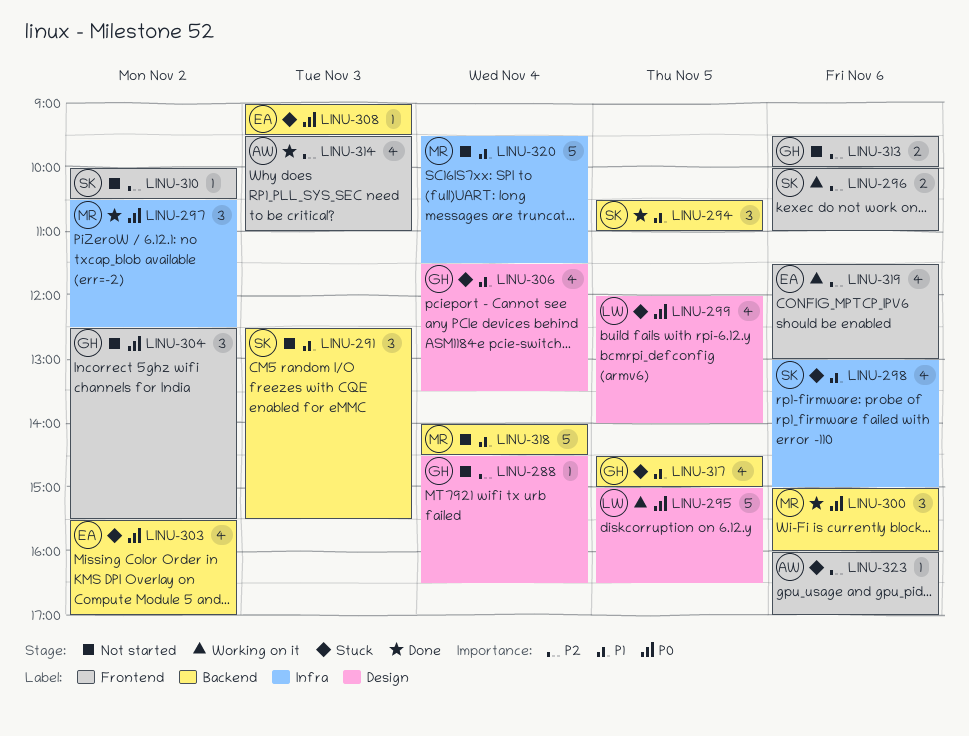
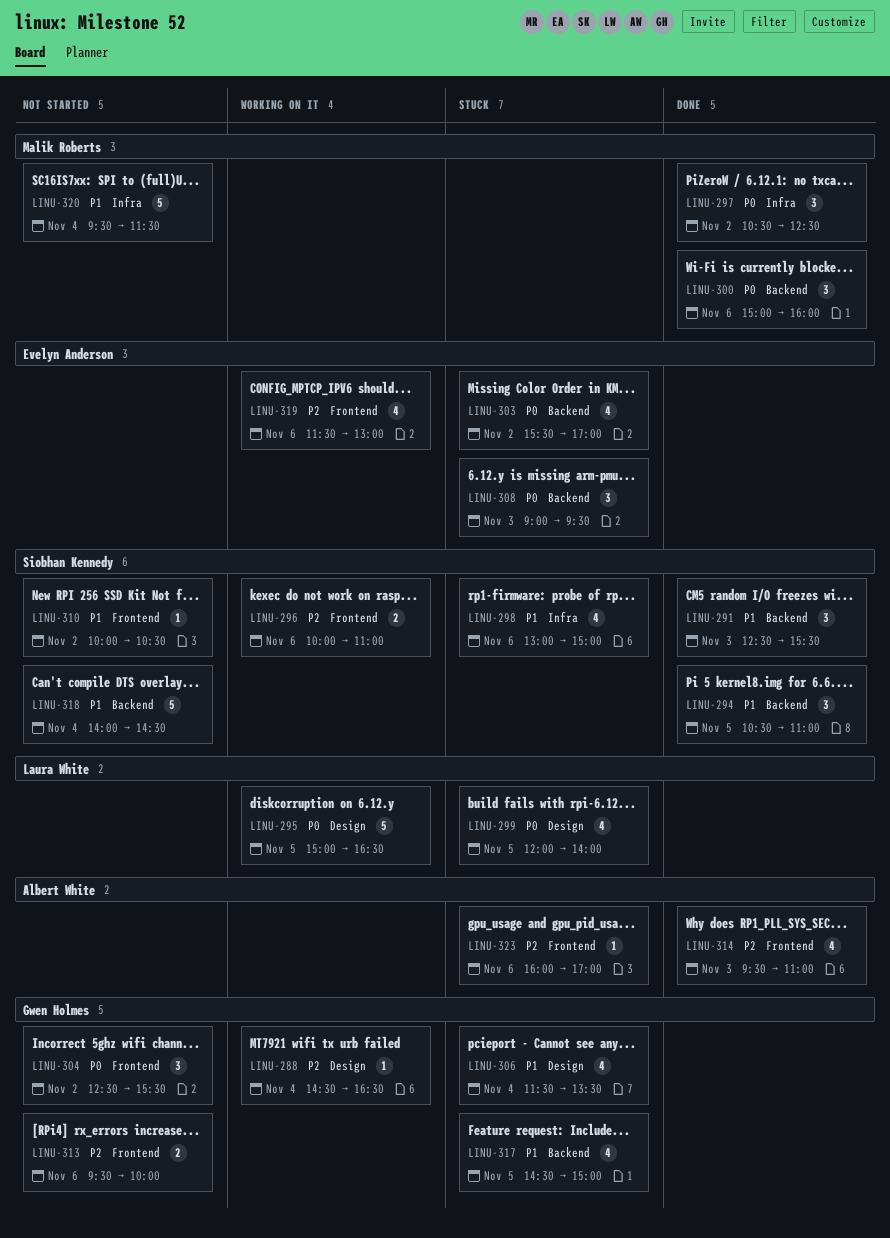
LINU-288, status: Not started -> Working on it
LINU-291, status: Not started -> Done
LINU-308, estimate: 1 -> 3
LINU-310, priority: P2 -> P1
LINU-318, owner: Malik Roberts -> Siobhan Kennedy

